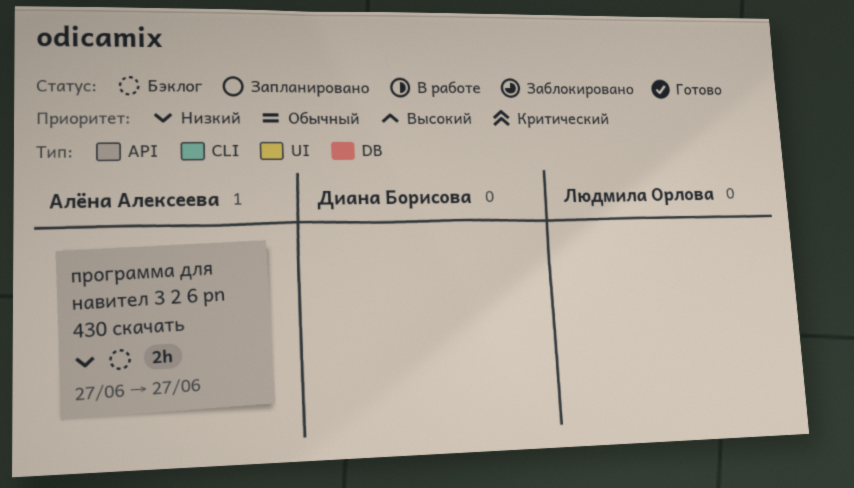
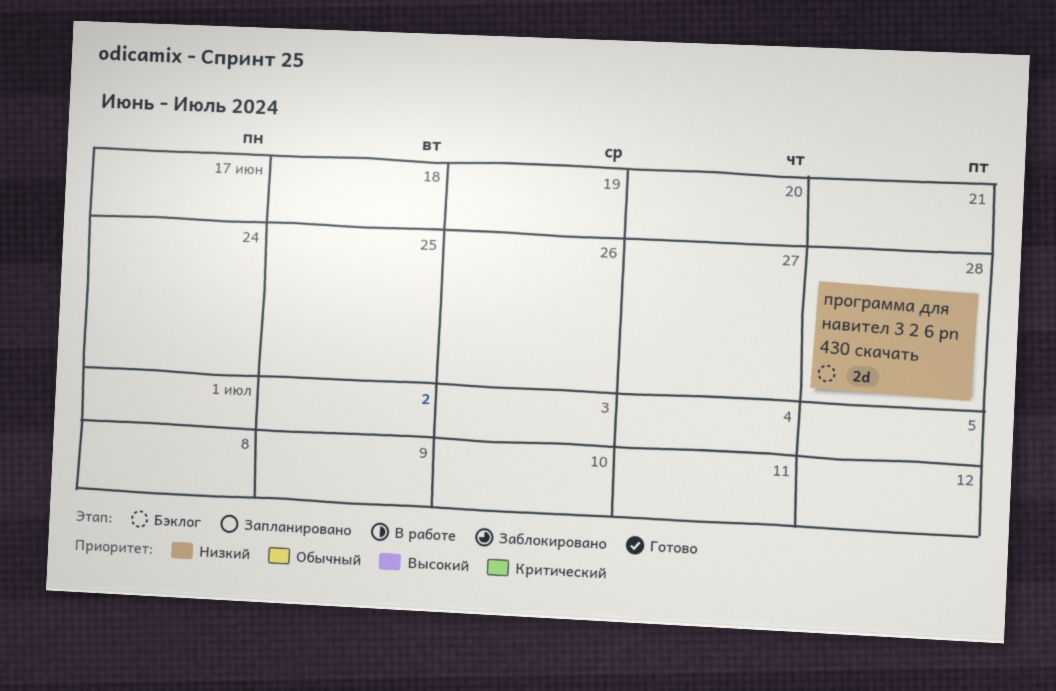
программа для навител 3 2 6 pn 430 скачать, estimate: 2h -> 2d
программа для навител 3 2 6 pn 430 скачать, due: Jun 27 -> Jun 28

